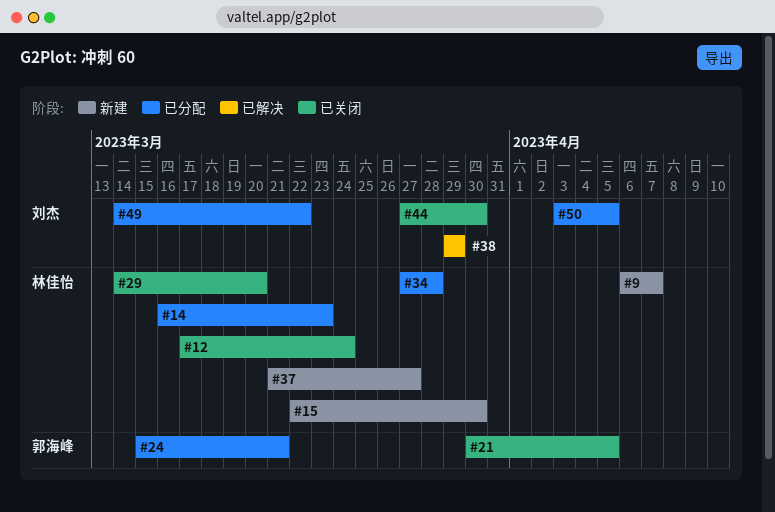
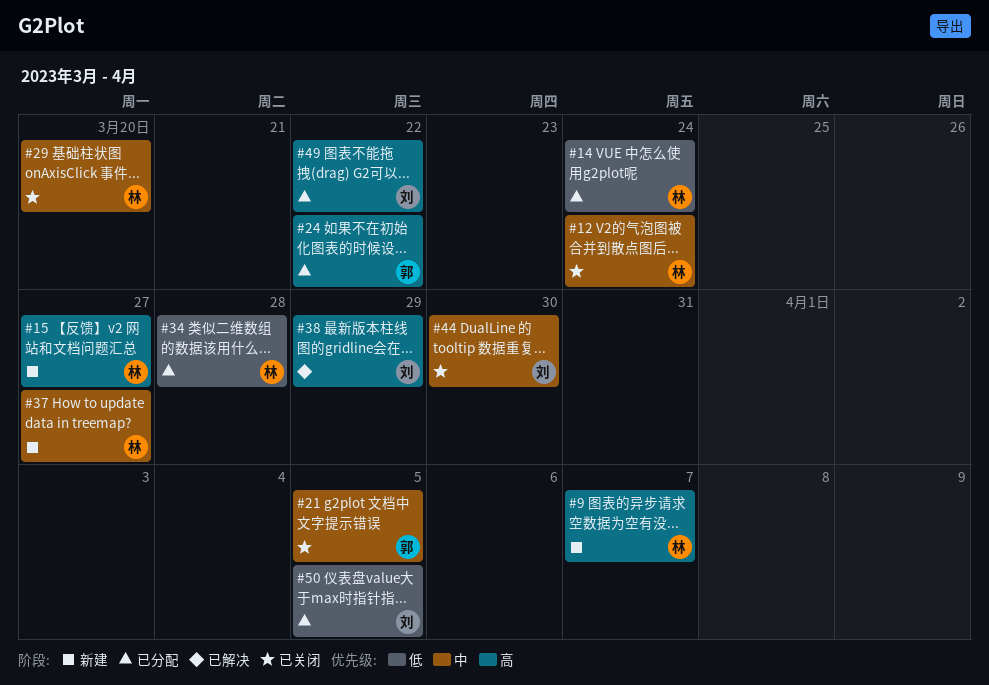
#14, due: Mar 23 -> Mar 24
#15, due: Mar 30 -> Mar 27
#24, due: Mar 21 -> Mar 22

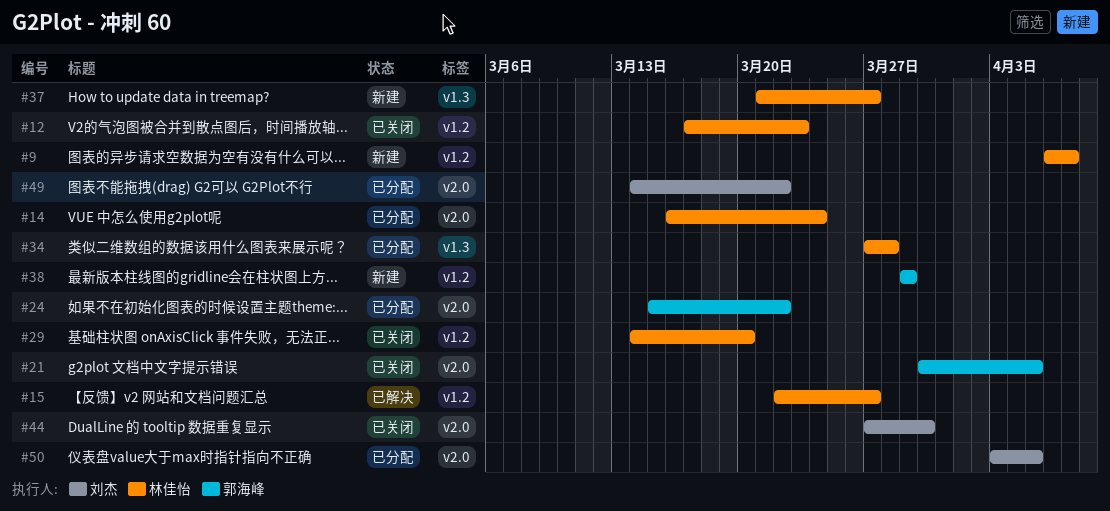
#12, due: Mar 24 -> Mar 23
#15, status: 新建 -> 已解决
#38, status: 已解决 -> 新建
#38, owner: 刘杰 -> 郭海峰

